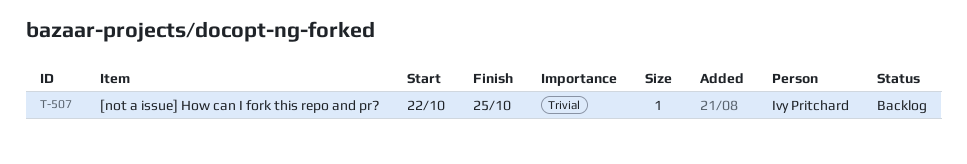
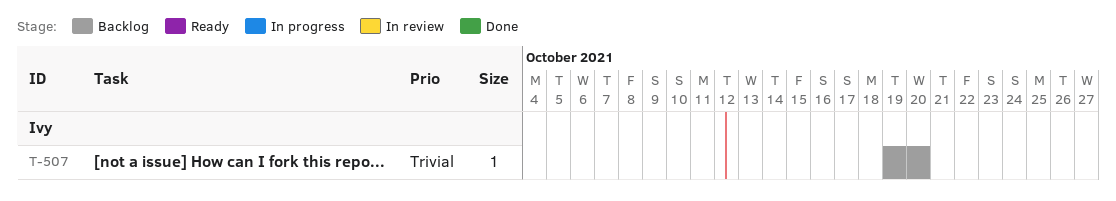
T-507, start: Oct 22 -> Oct 19
T-507, due: Oct 25 -> Oct 20

